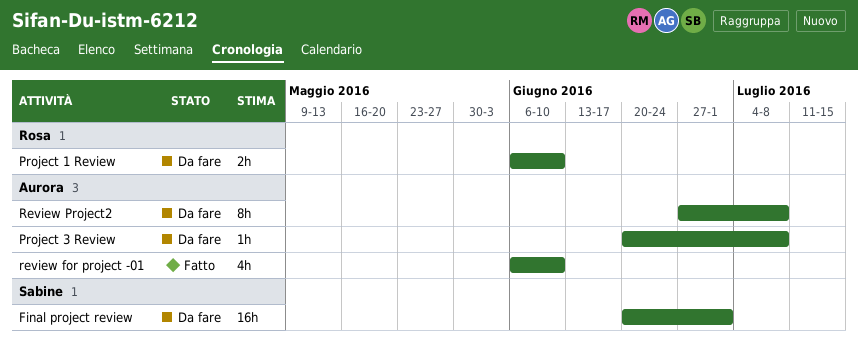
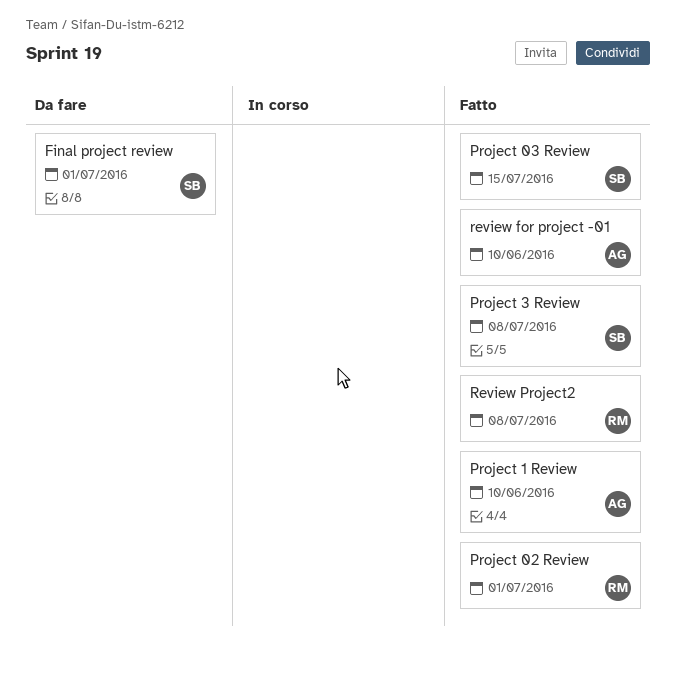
Project 02 Review: none -> present
Project 03 Review: none -> present
Project 1 Review, status: Da fare -> Fatto
Project 1 Review, owner: Rosa -> Aurora
Project 3 Review, status: Da fare -> Fatto
Project 3 Review, owner: Aurora -> Sabine
Review Project2, status: Da fare -> Fatto
Review Project2, owner: Aurora -> Rosa

